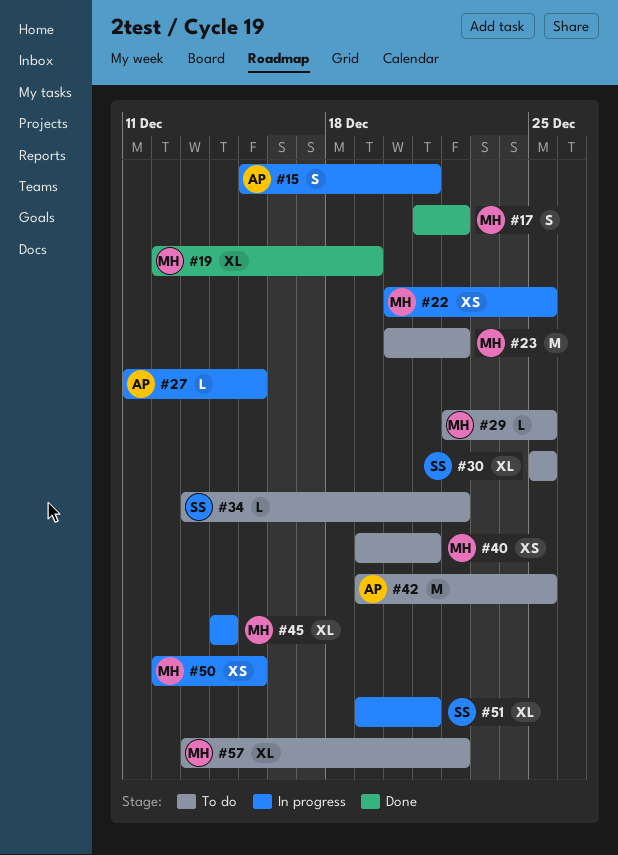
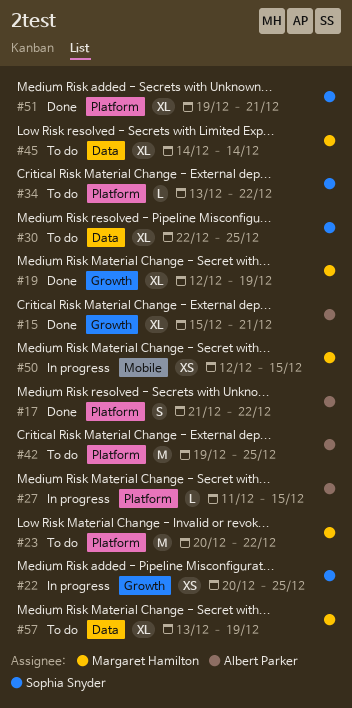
#15, status: In progress -> Done
#15, estimate: S -> XL
#17, owner: Margaret Hamilton -> Albert Parker
#22, owner: Margaret Hamilton -> Sophia Snyder
#29: present -> none
#30, start: Dec 25 -> Dec 22
#40: present -> none
#45, status: In progress -> To do
#51, status: In progress -> Done
#57, due: Dec 22 -> Dec 19

